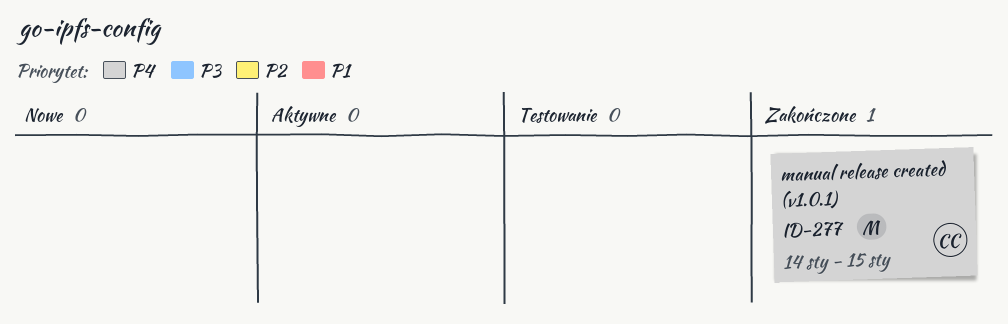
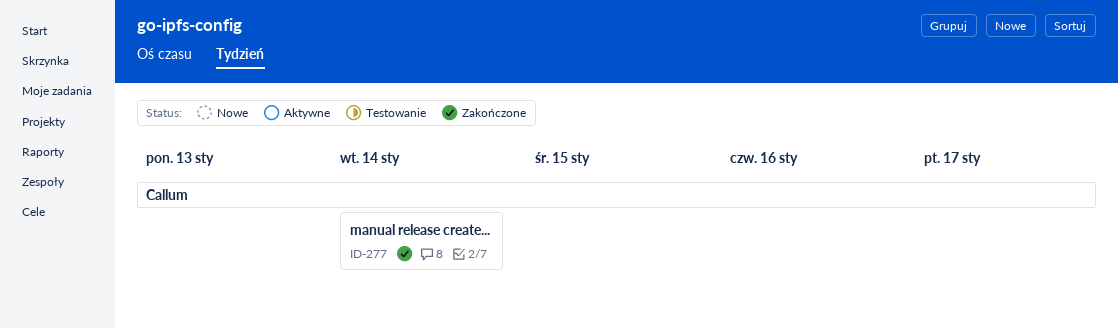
ID-277, due: Jan 15 -> Jan 14

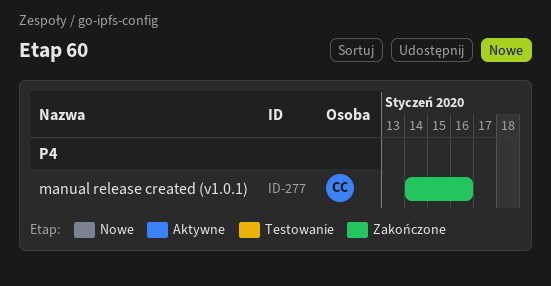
ID-277, due: Jan 14 -> Jan 16

